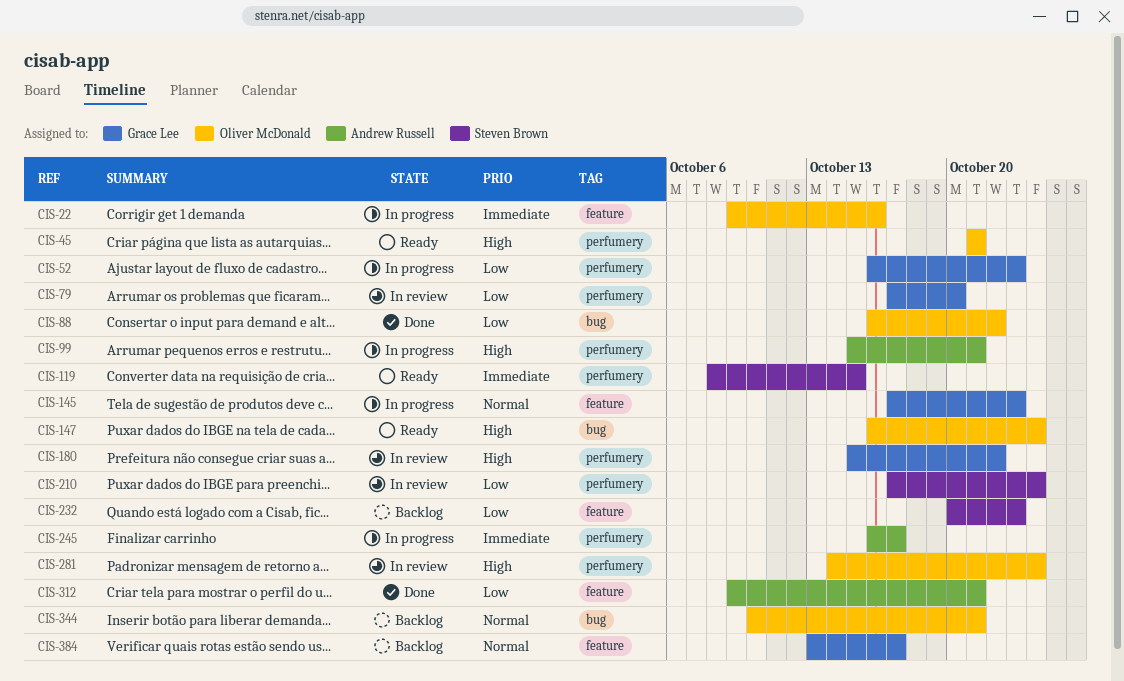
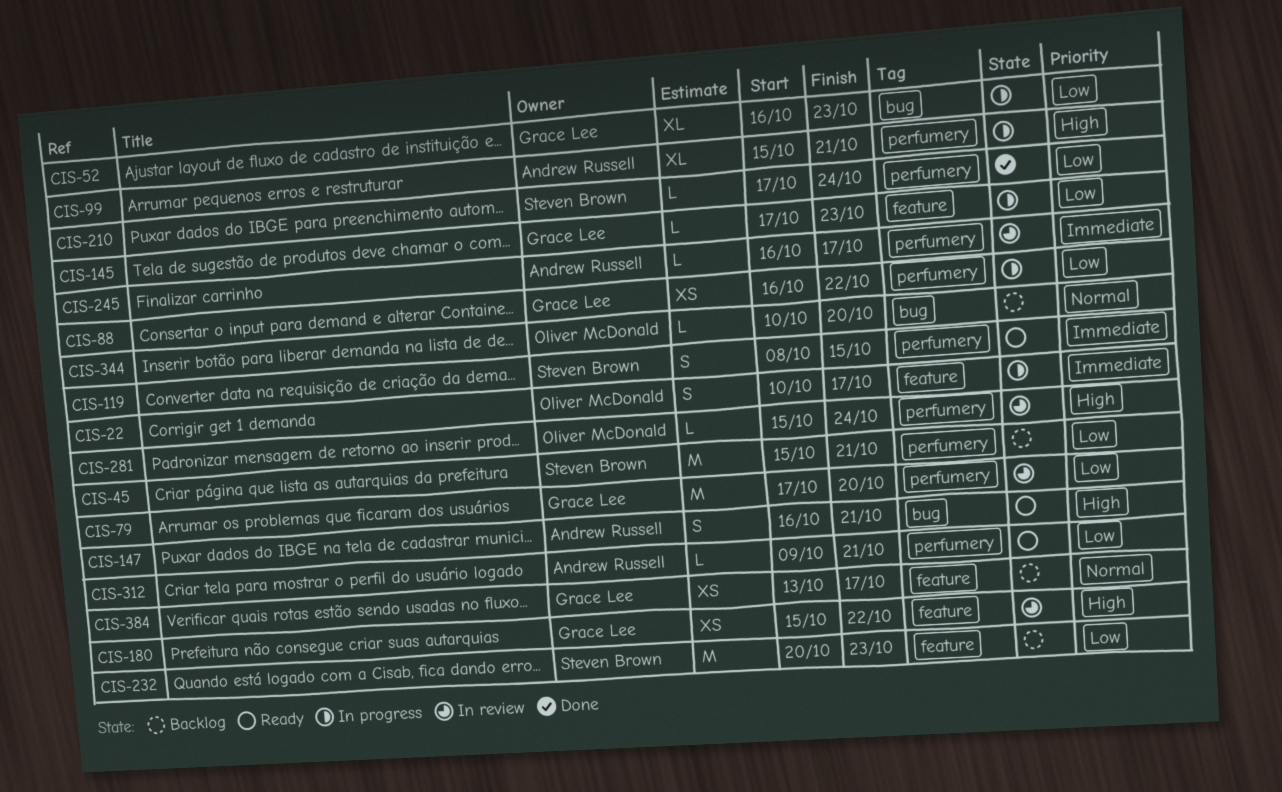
CIS-22, start: Oct 9 -> Oct 10
CIS-22, due: Oct 16 -> Oct 17
CIS-45, status: Ready -> Backlog
CIS-45, owner: Oliver McDonald -> Steven Brown
CIS-45, priority: High -> Low
CIS-45, start: Oct 21 -> Oct 15
CIS-52, label: perfumery -> bug
CIS-88, status: Done -> In progress
CIS-88, owner: Oliver McDonald -> Grace Lee
CIS-88, label: bug -> perfumery
CIS-145, priority: Normal -> Low
CIS-147, owner: Oliver McDonald -> Andrew Russell
CIS-147, due: Oct 24 -> Oct 21
CIS-180, label: perfumery -> feature
CIS-210, status: In review -> Done
CIS-245, status: In progress -> In review
CIS-281, start: Oct 14 -> Oct 15
CIS-312, status: Done -> Ready
CIS-312, label: feature -> perfumery
CIS-344, due: Oct 21 -> Oct 20

